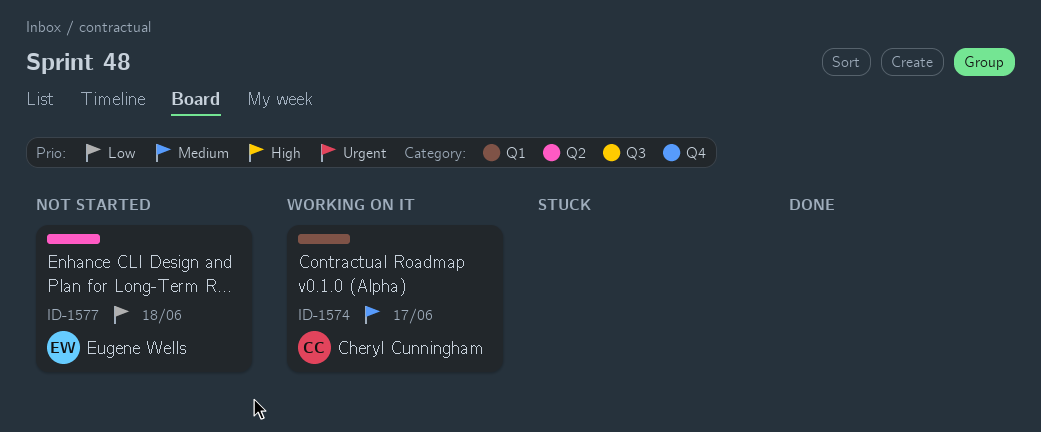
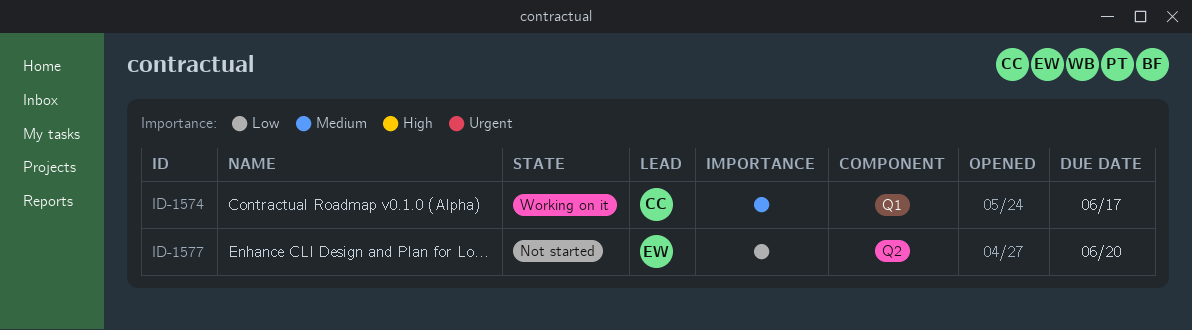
ID-1577, due: Jun 18 -> Jun 20

